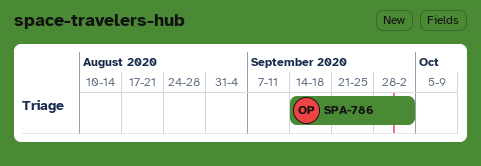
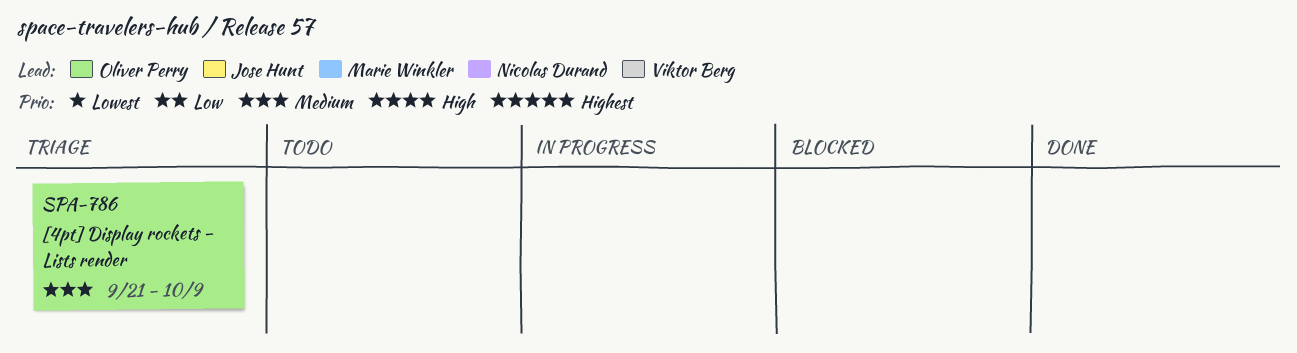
SPA-786, start: Sep 14 -> Sep 21
SPA-786, due: Oct 2 -> Oct 9

